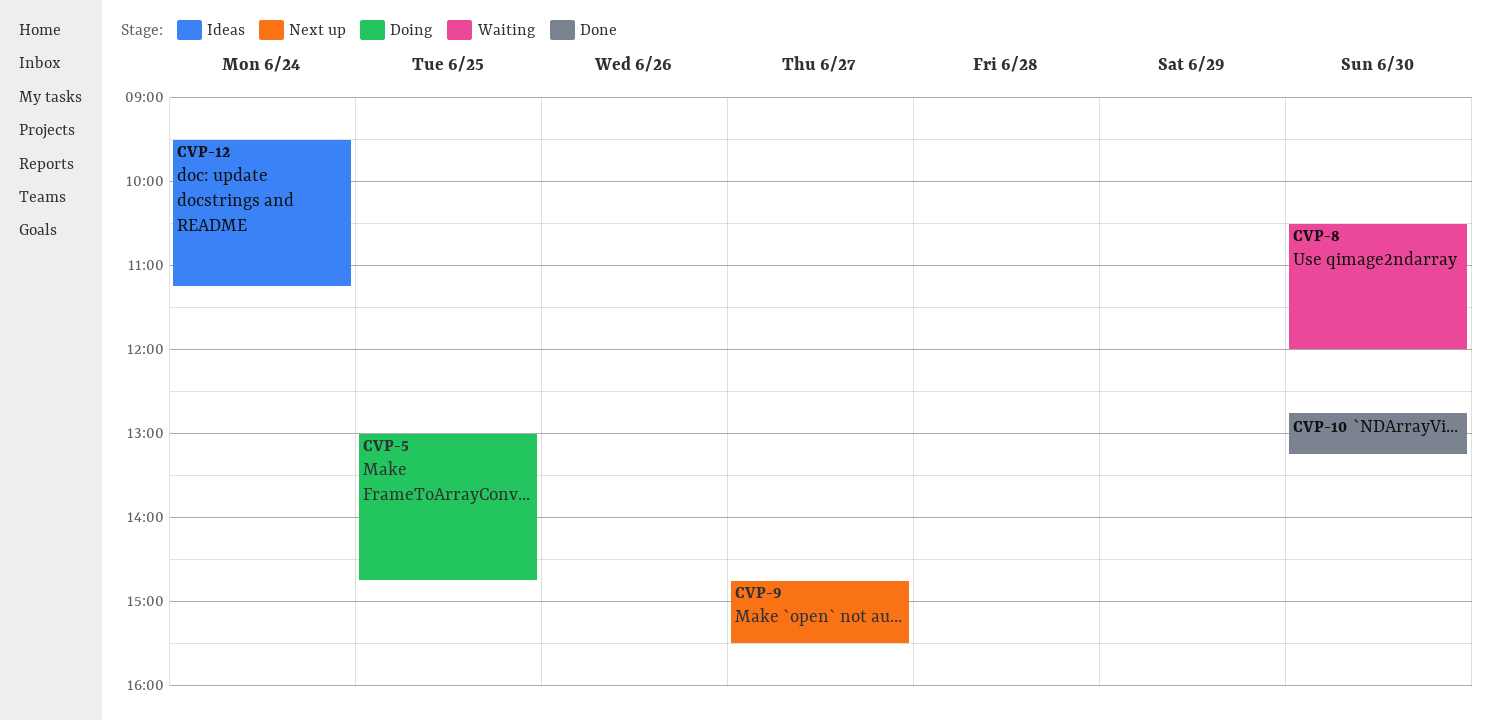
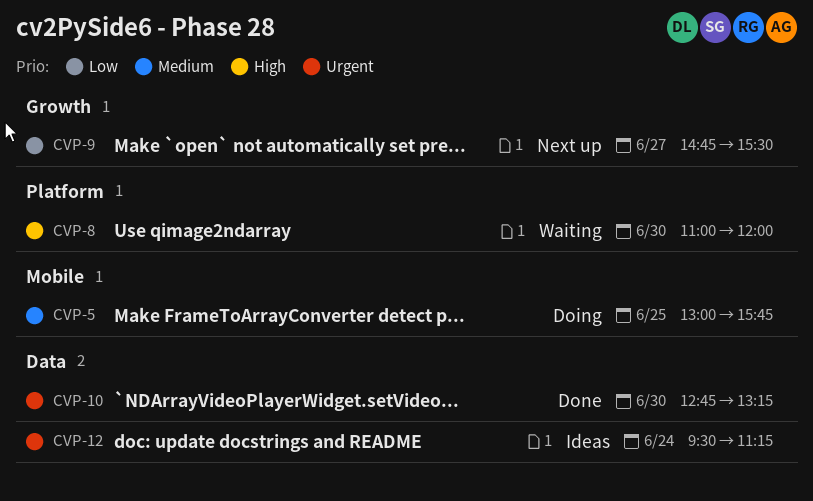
CVP-5, ends: 14:45 -> 15:45
CVP-8, begins: 10:30 -> 11:00

